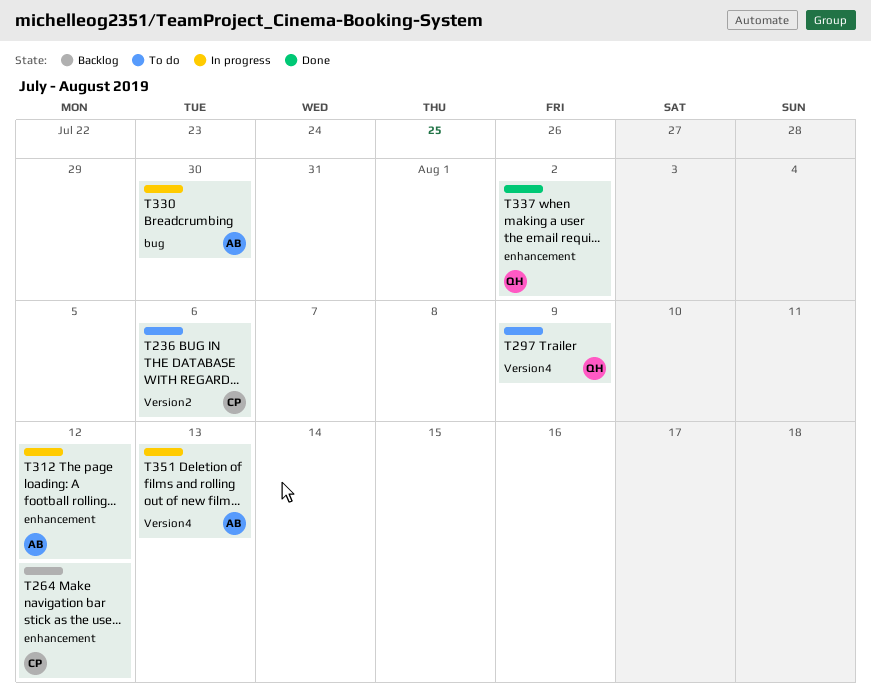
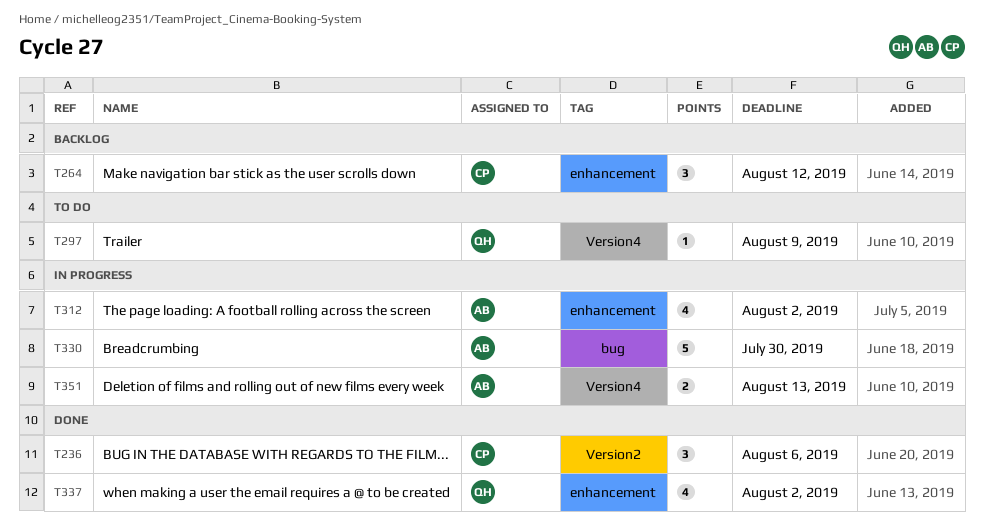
T236, status: To do -> Done
T312, due: Aug 12 -> Aug 2

